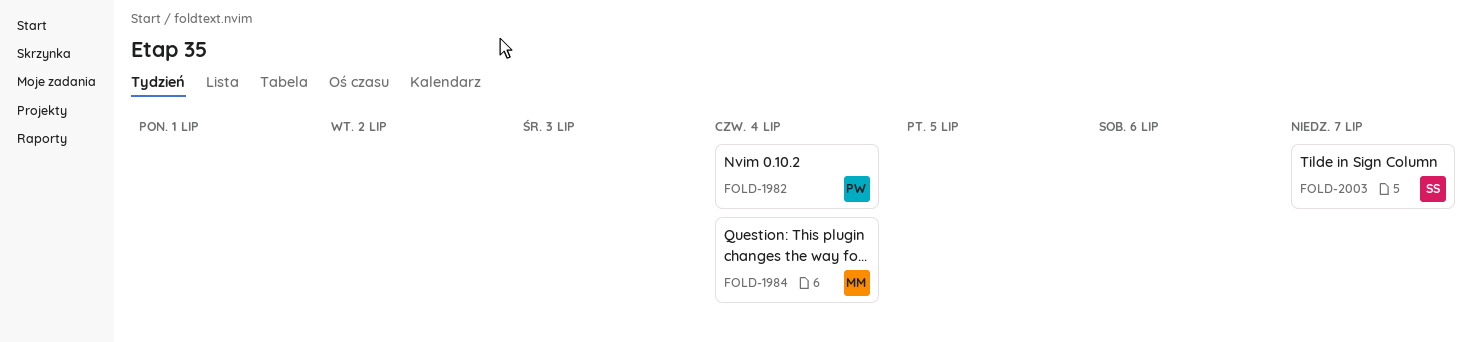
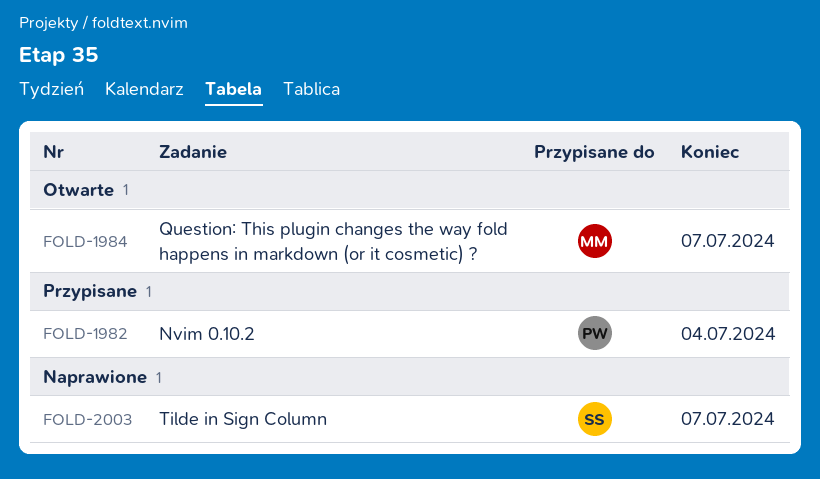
FOLD-1984, due: Jul 4 -> Jul 7

